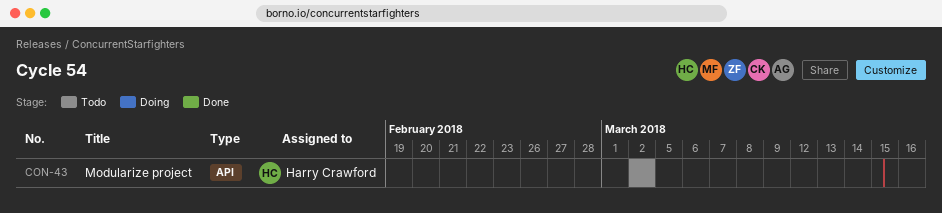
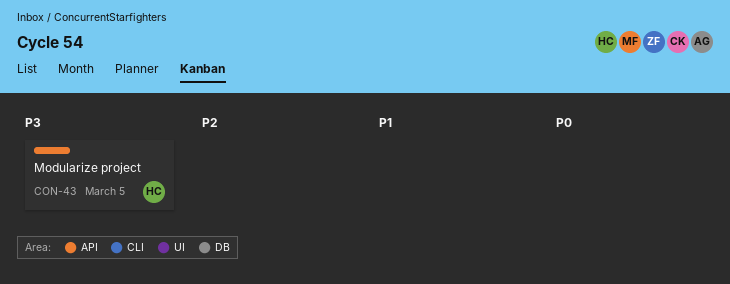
CON-43, due: Mar 2 -> Mar 5

